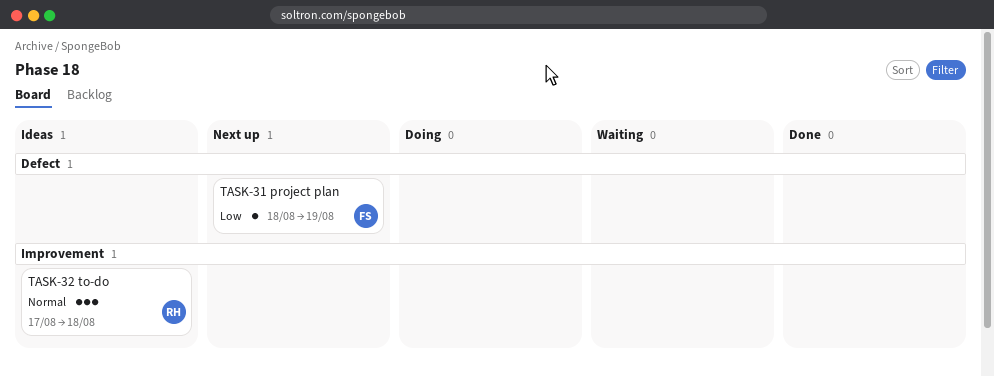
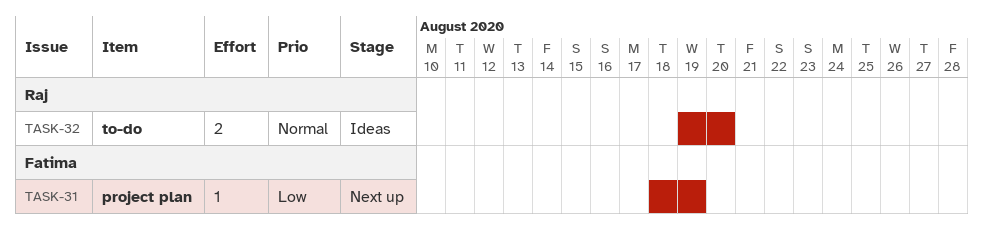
TASK-32, estimate: 3 -> 2
TASK-32, start: Aug 17 -> Aug 19
TASK-32, due: Aug 18 -> Aug 20

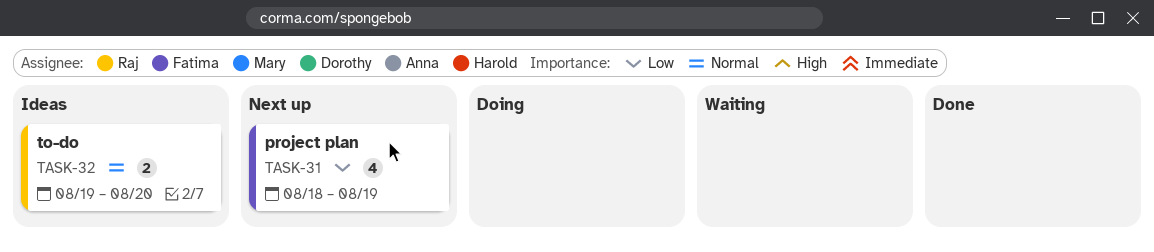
TASK-31, estimate: 1 -> 4

